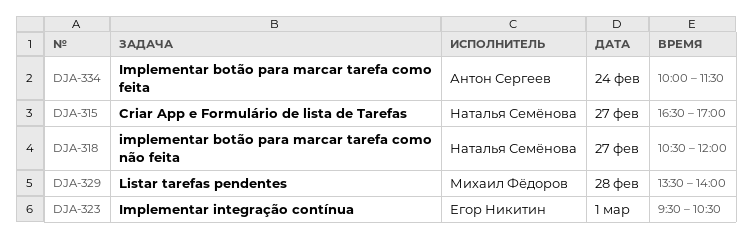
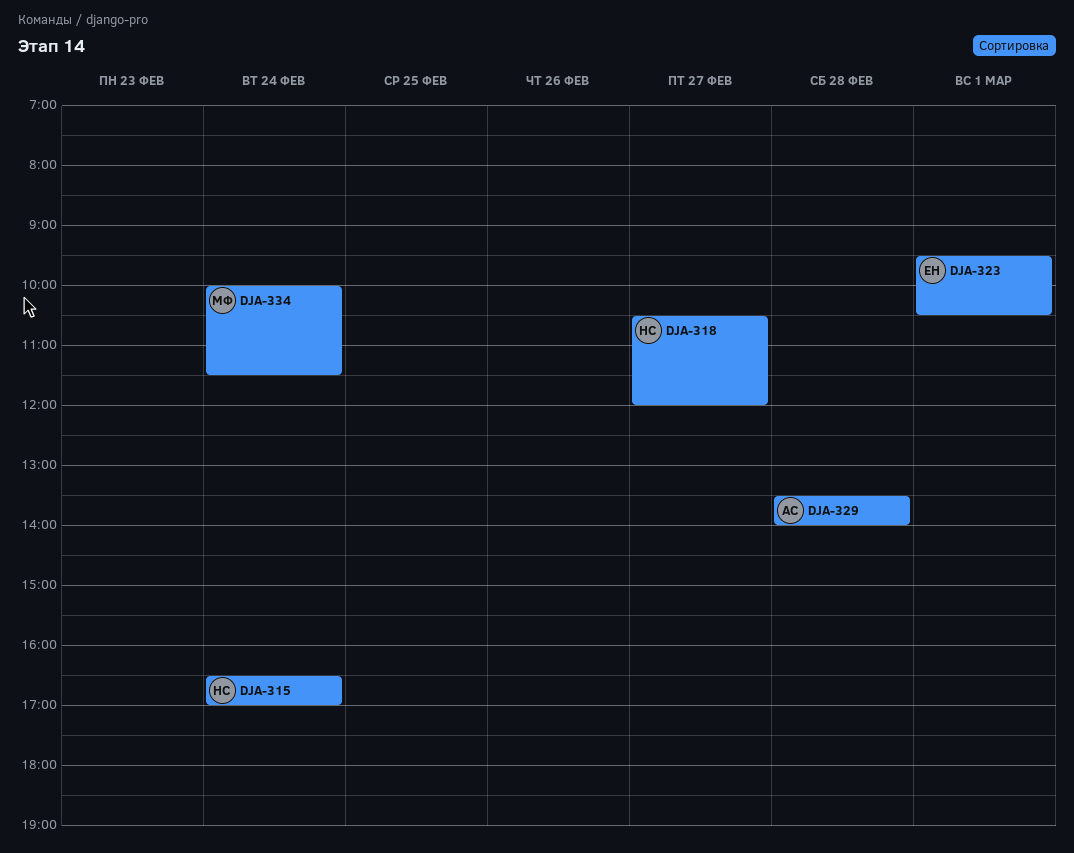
DJA-315, day: Feb 27 -> Feb 24
DJA-329, owner: Михаил Фёдоров -> Антон Сергеев
DJA-334, owner: Антон Сергеев -> Михаил Фёдоров

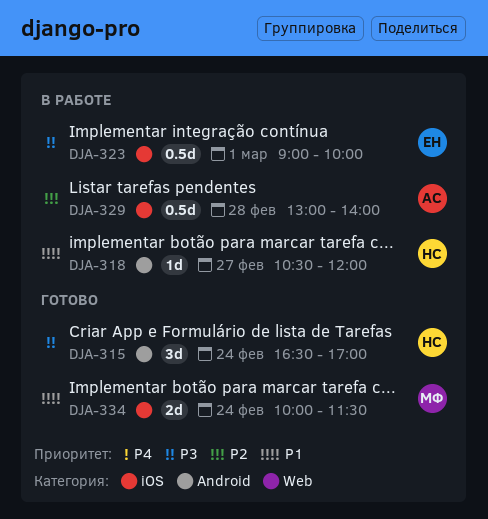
DJA-323, begins: 09:30 -> 09:00
DJA-323, ends: 10:30 -> 10:00
DJA-329, begins: 13:30 -> 13:00

